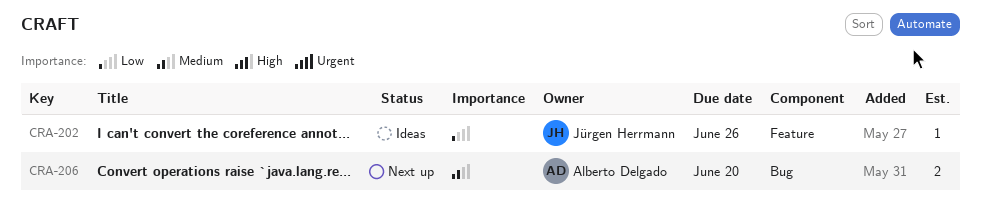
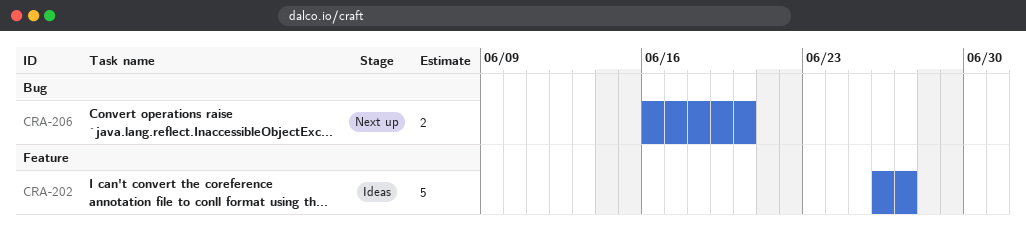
CRA-202, estimate: 1 -> 5
CRA-202, due: Jun 26 -> Jun 27

